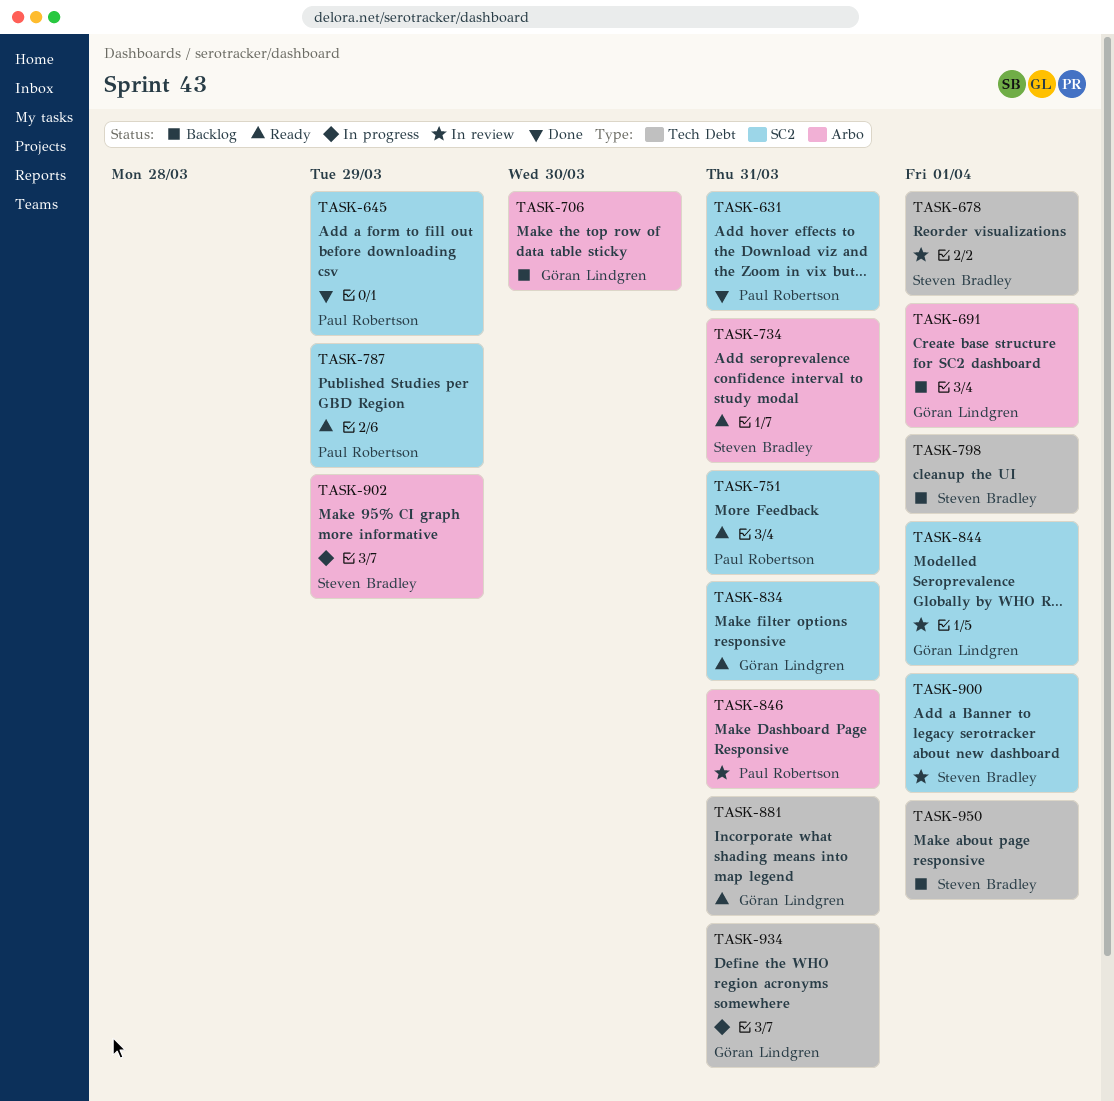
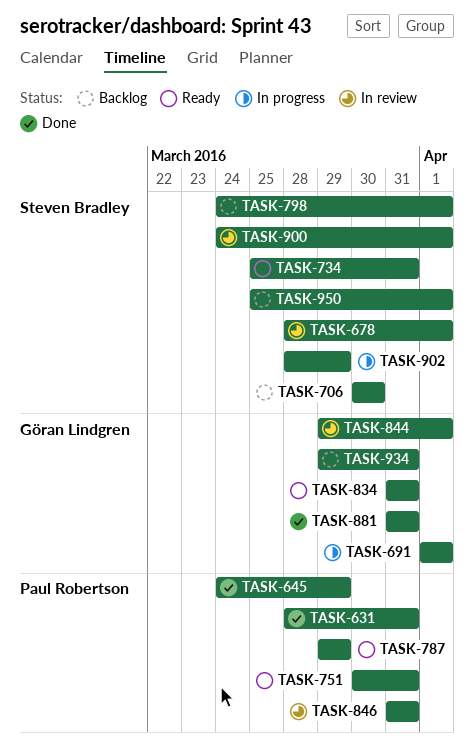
TASK-691, status: Backlog -> In progress
TASK-706, owner: Göran Lindgren -> Steven Bradley
TASK-881, status: Ready -> Done
TASK-934, status: In progress -> Backlog

